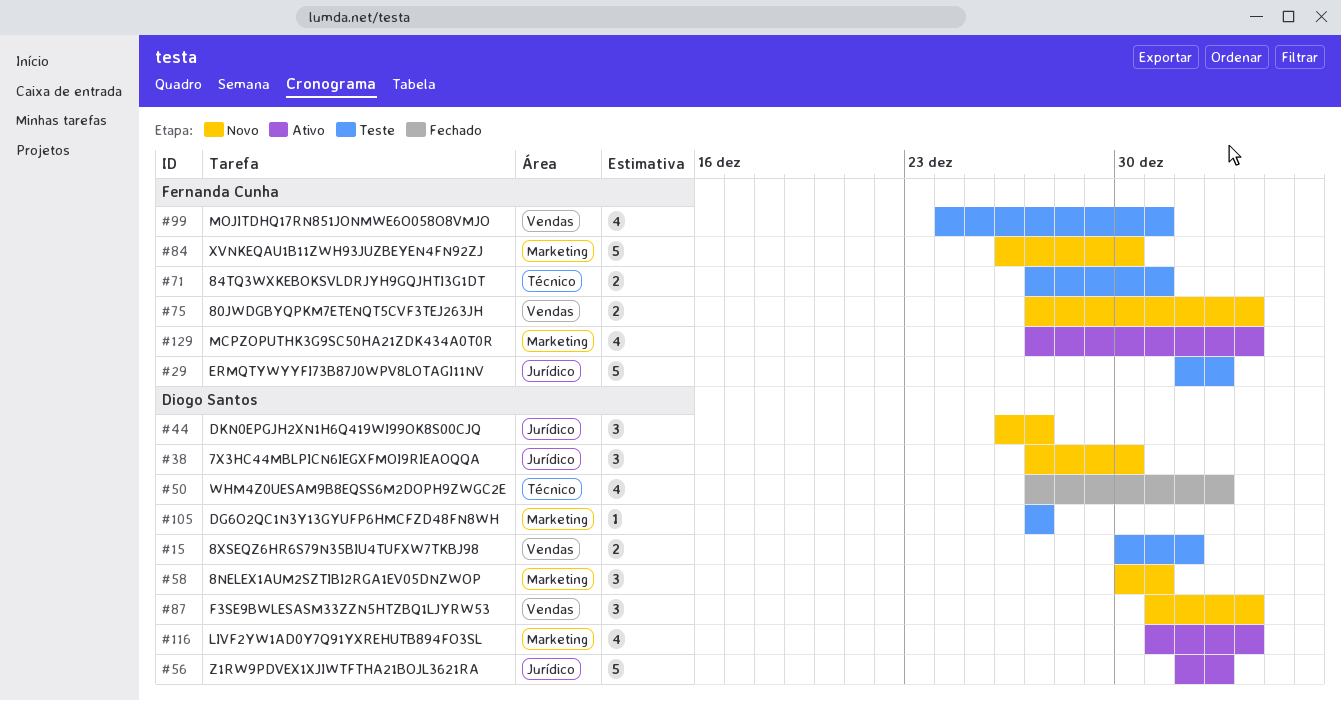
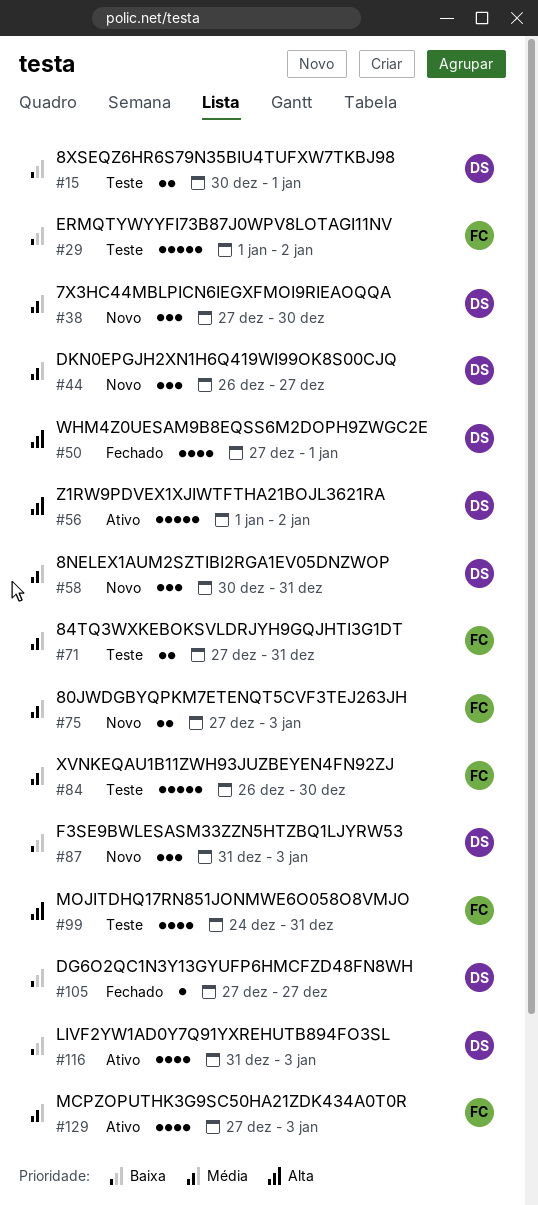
#50, due: Jan 2 -> Jan 1
#84, status: Novo -> Teste
#105, status: Teste -> Fechado

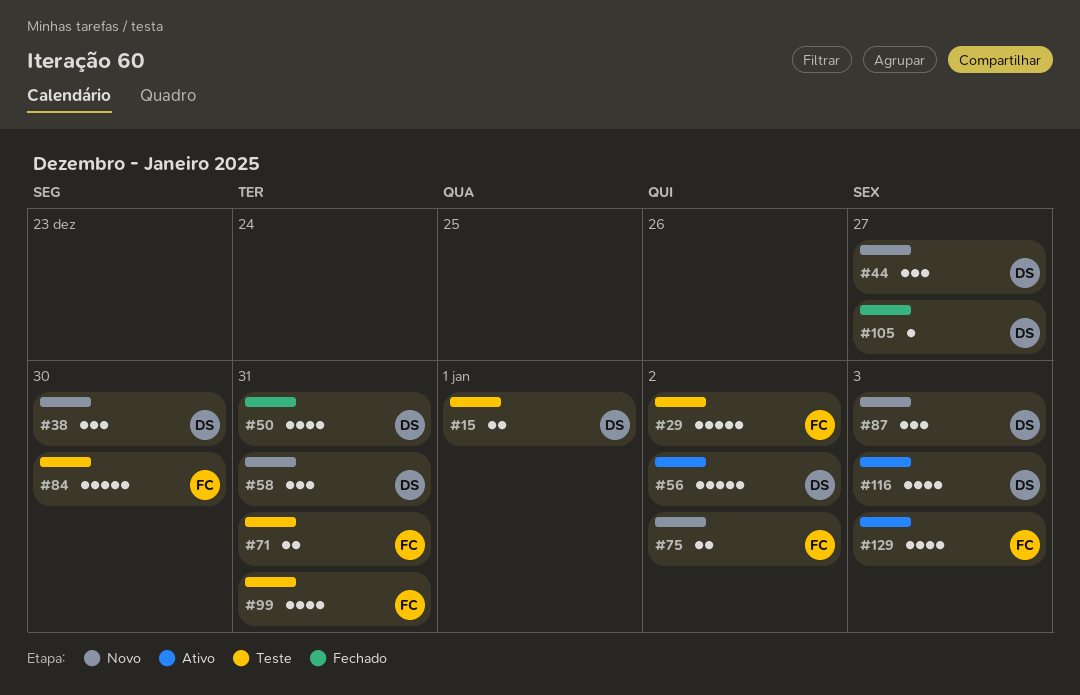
#50, due: Jan 1 -> Dec 31
#75, due: Jan 3 -> Jan 2

